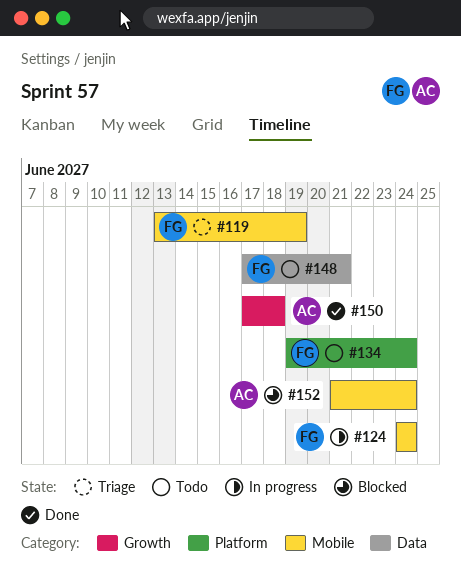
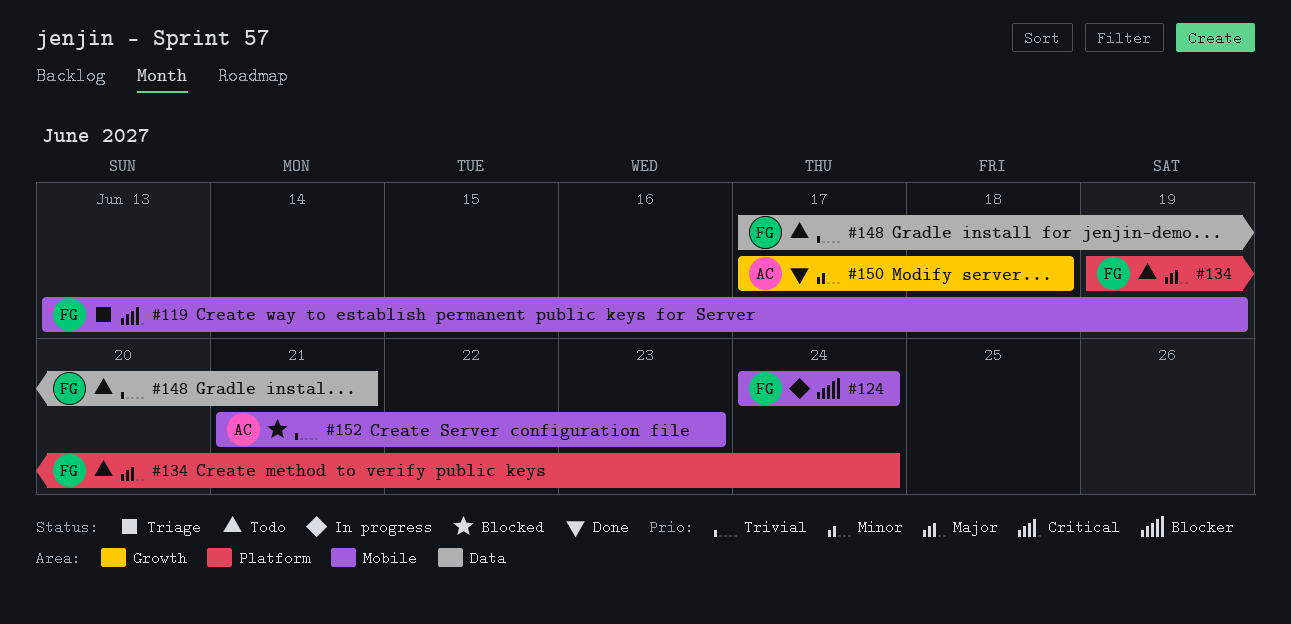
#152, due: Jun 24 -> Jun 23

